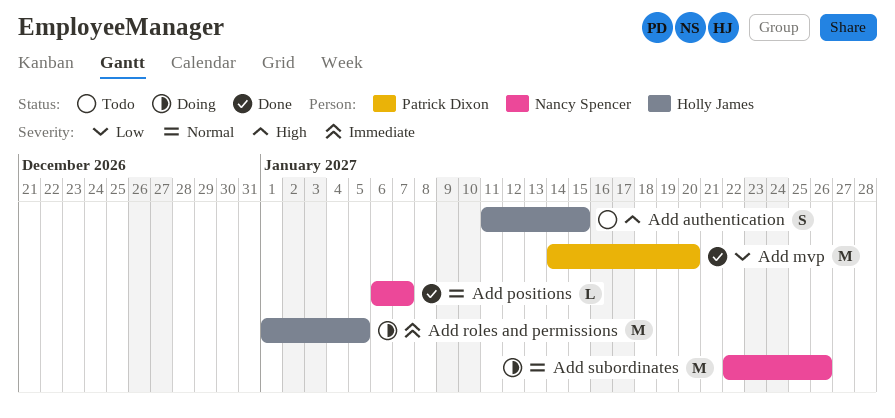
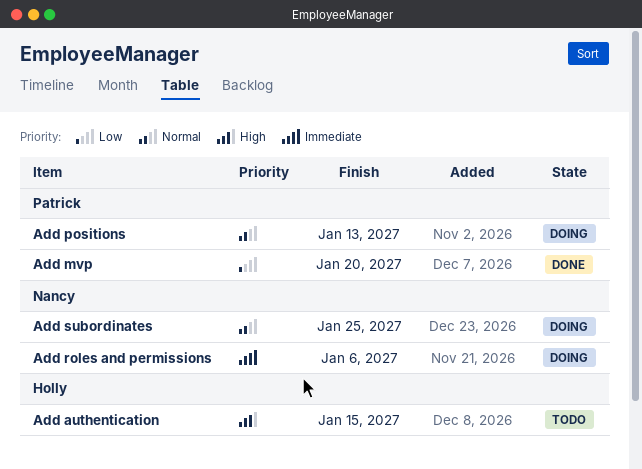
Add positions, status: Done -> Doing
Add positions, owner: Nancy Spencer -> Patrick Dixon
Add positions, due: Jan 7 -> Jan 13
Add roles and permissions, owner: Holly James -> Nancy Spencer
Add roles and permissions, due: Jan 5 -> Jan 6
Add subordinates, due: Jan 26 -> Jan 25

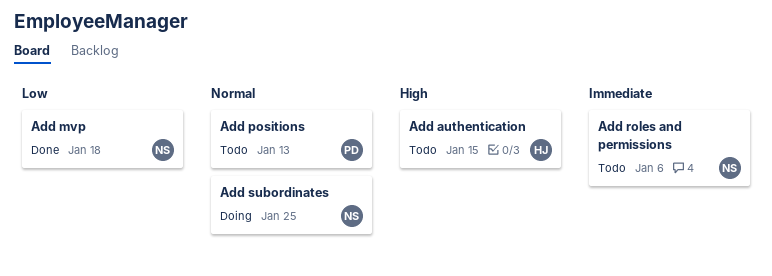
Add mvp, owner: Patrick -> Nancy
Add mvp, due: Jan 20 -> Jan 18
Add positions, status: Doing -> Todo
Add roles and permissions, status: Doing -> Todo

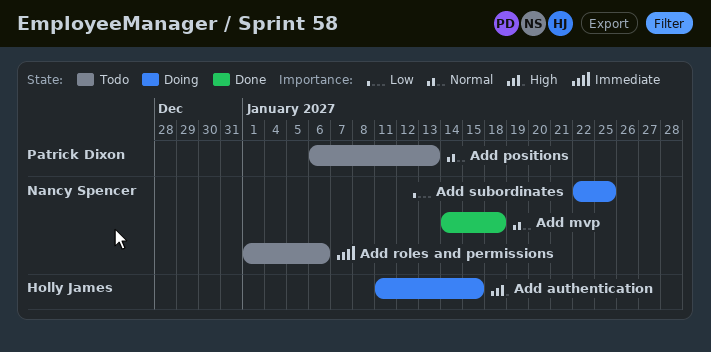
Add authentication, status: Todo -> Doing
Add mvp, priority: Low -> Normal
Add subordinates, priority: Normal -> Low

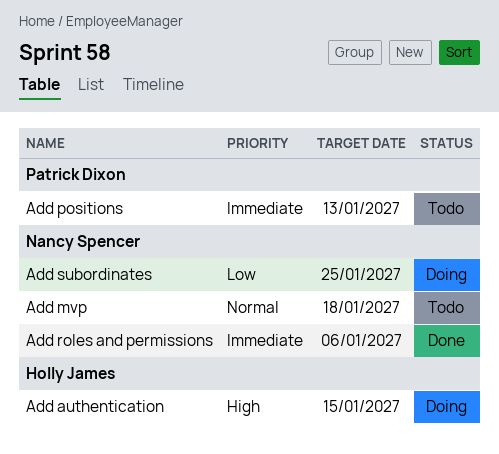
Add mvp, status: Done -> Todo
Add positions, priority: Normal -> Immediate
Add roles and permissions, status: Todo -> Done

